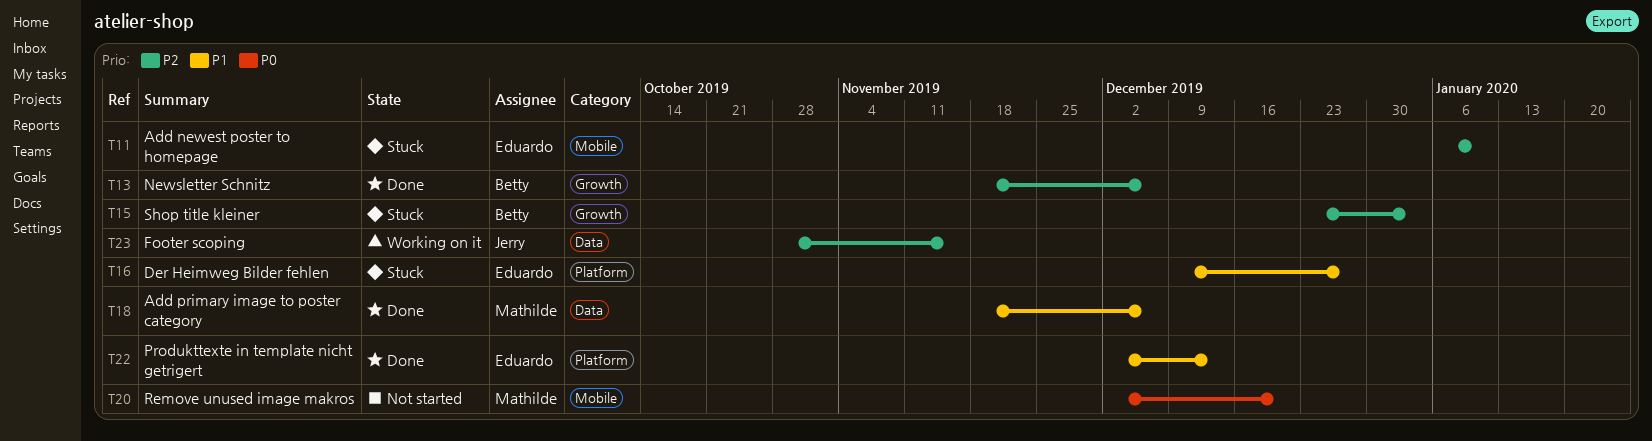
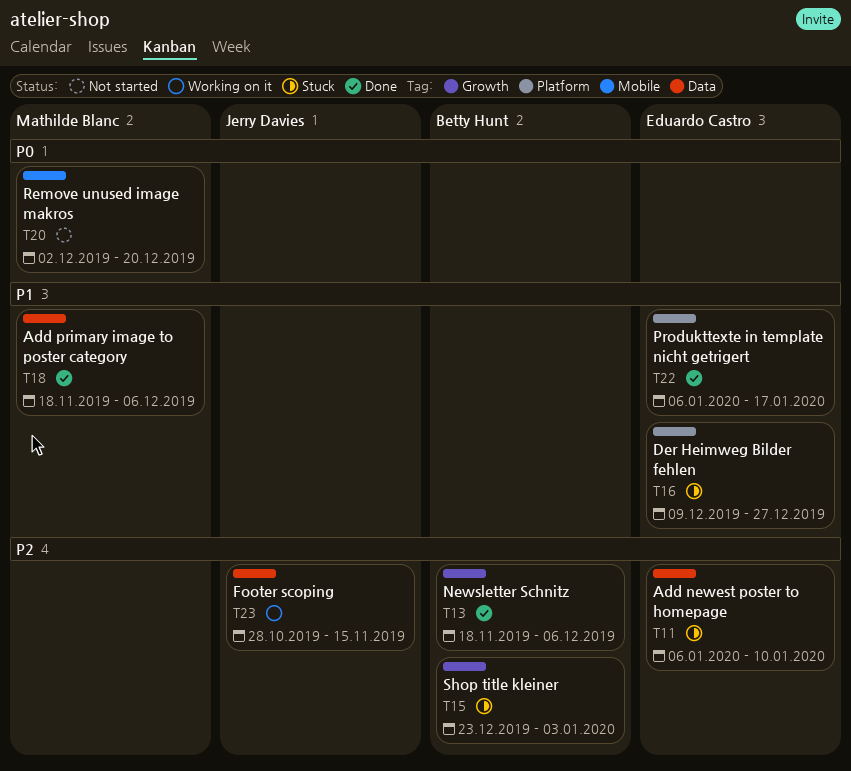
T11, label: Mobile -> Data
T22, start: Dec 2 -> Jan 6
T22, due: Dec 13 -> Jan 17

